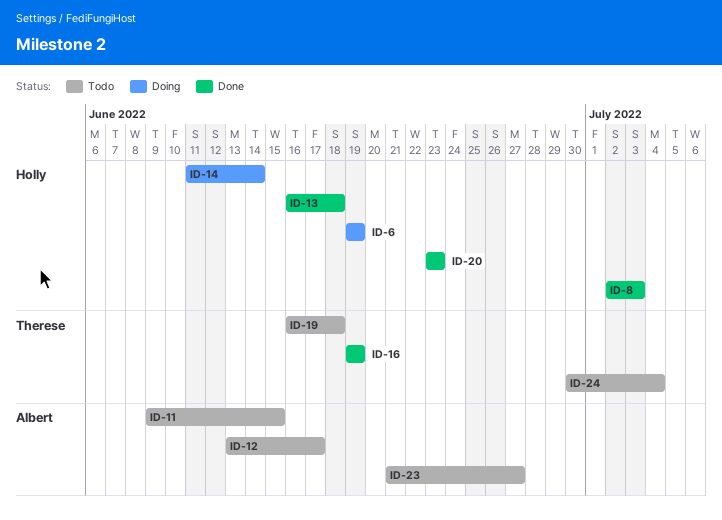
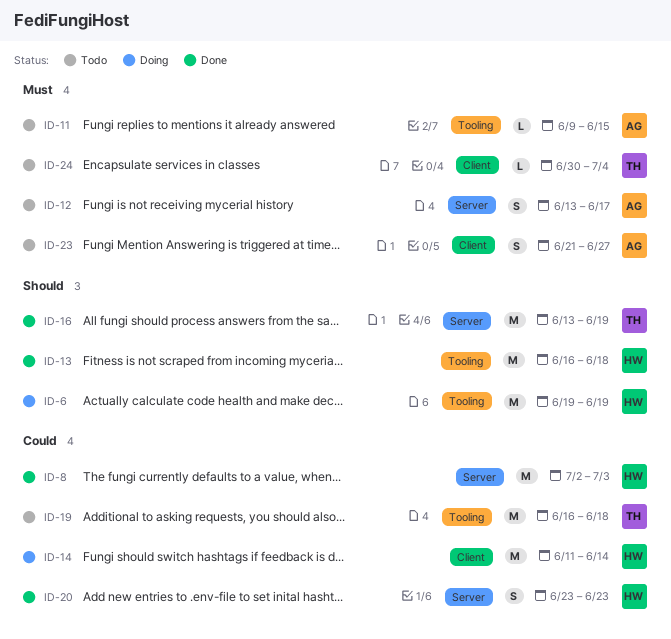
ID-16, start: Jun 19 -> Jun 13

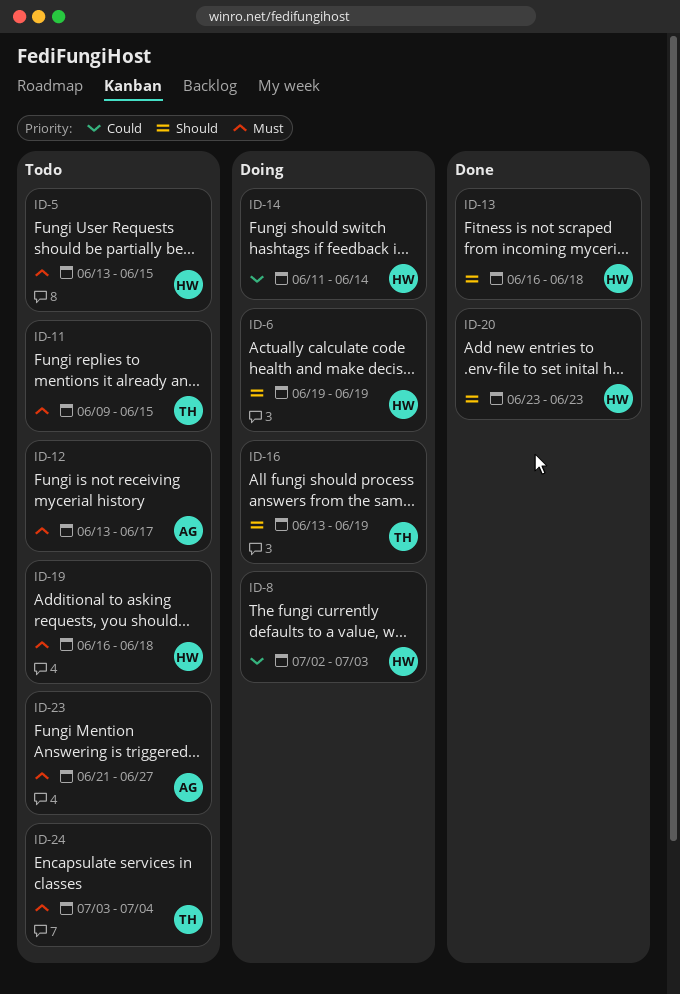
ID-5: none -> present
ID-8, status: Done -> Doing
ID-11, owner: AG -> TH
ID-16, status: Done -> Doing
ID-19, owner: TH -> HW
ID-19, priority: Could -> Must
ID-20, priority: Could -> Should
ID-24, start: Jun 30 -> Jul 3

